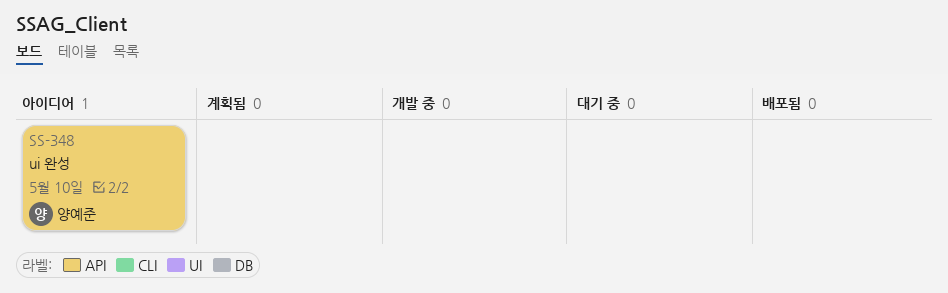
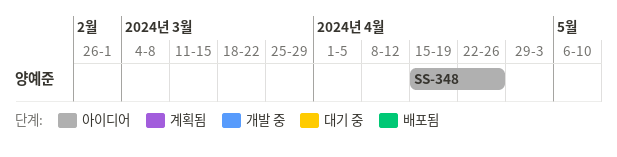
SS-348, due: May 10 -> Apr 26

